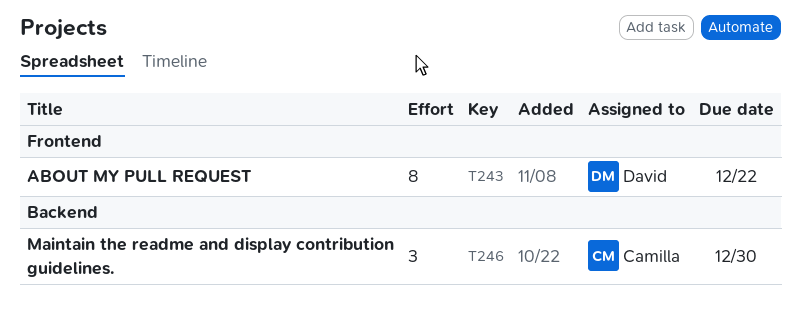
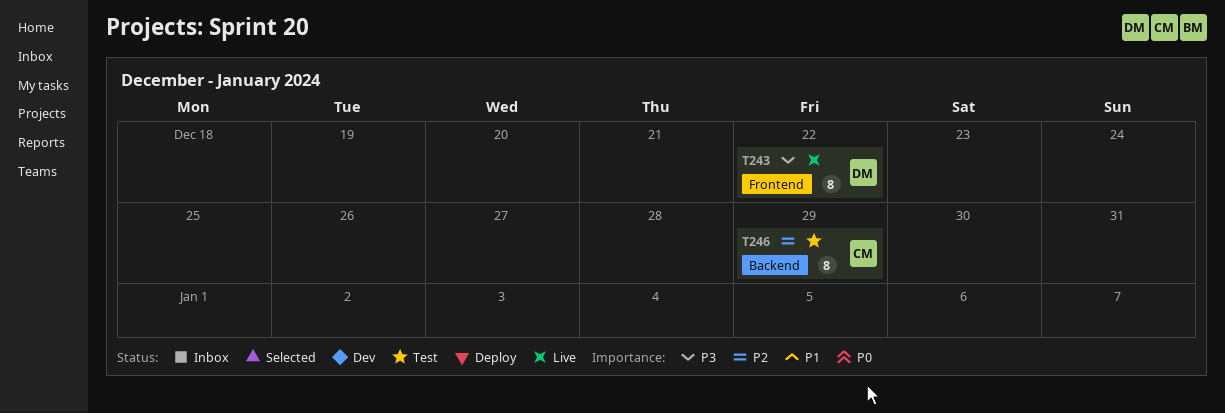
T246, estimate: 3 -> 8
T246, due: Dec 30 -> Dec 29

